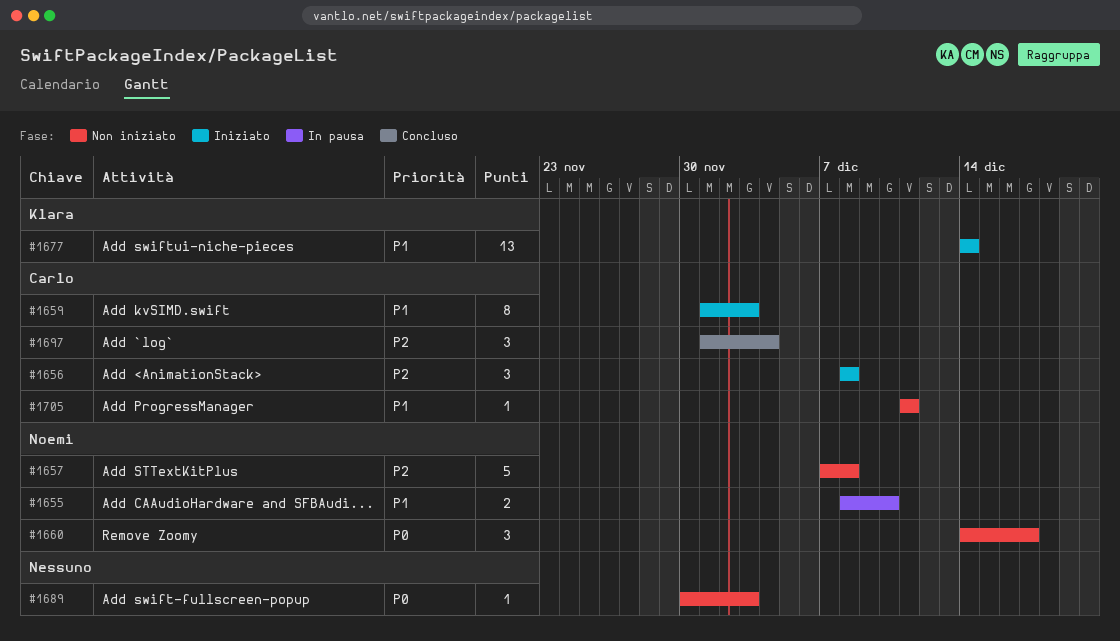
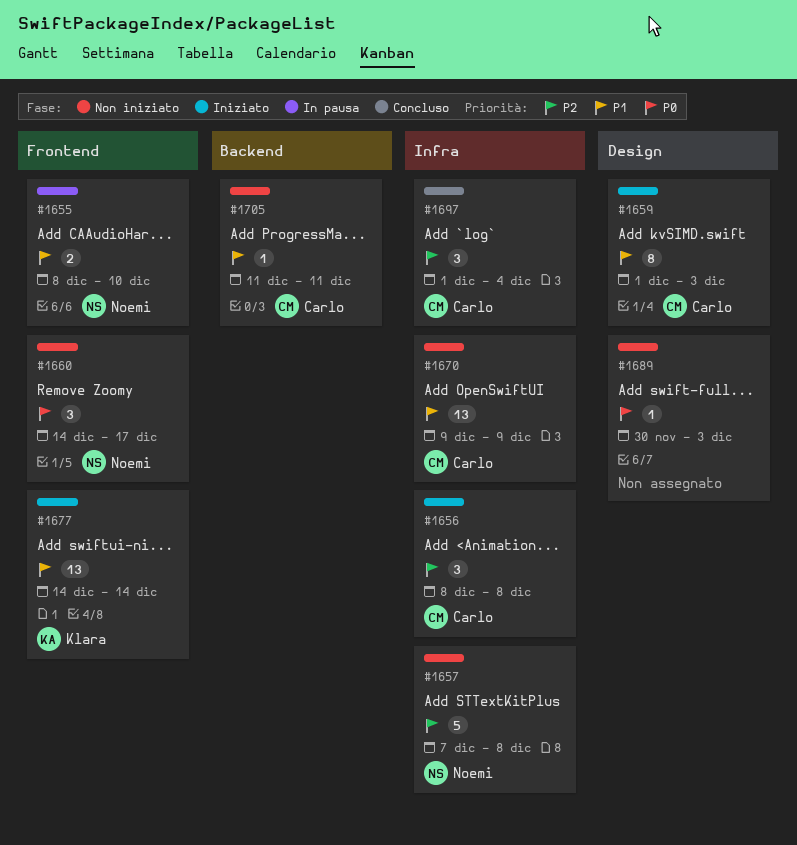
#1670: none -> present

